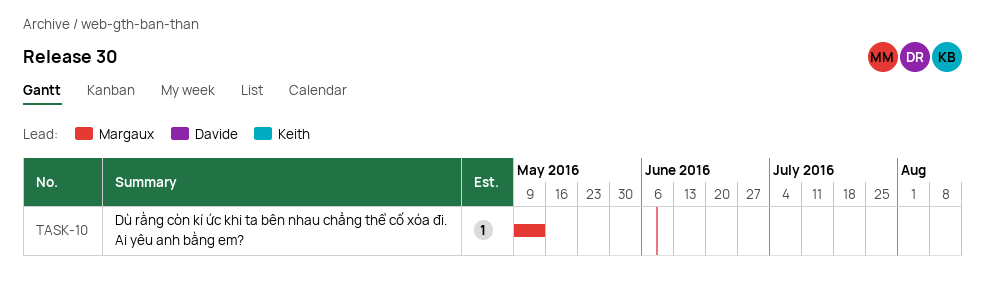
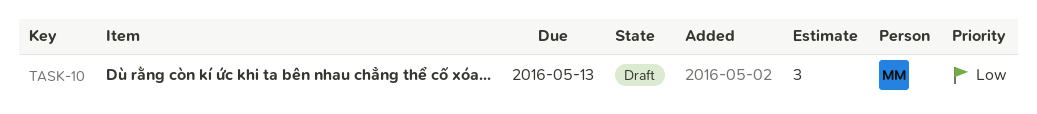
TASK-10, estimate: 1 -> 3

